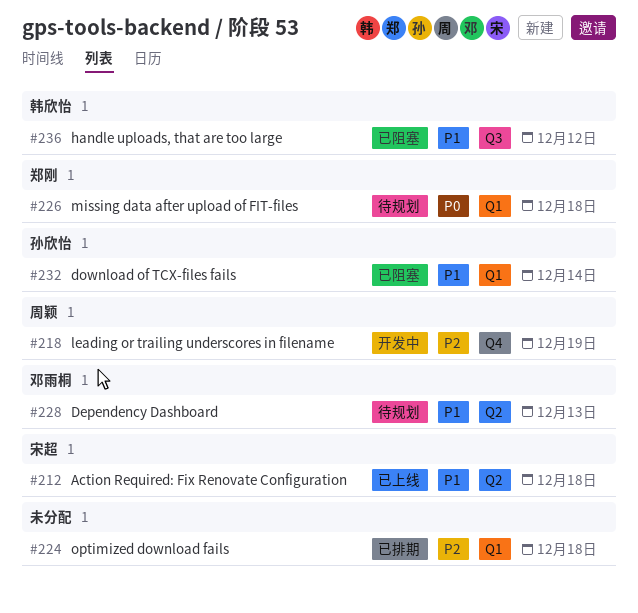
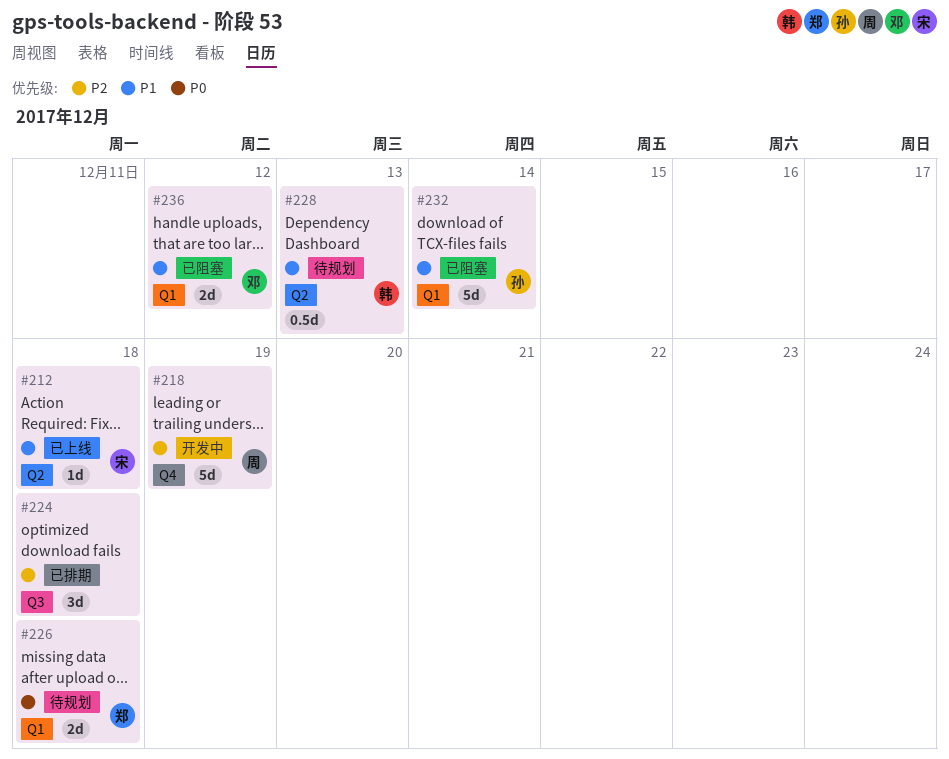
#224, label: Q1 -> Q3
#228, owner: 邓雨桐 -> 韩欣怡
#236, owner: 韩欣怡 -> 邓雨桐
#236, label: Q3 -> Q1

